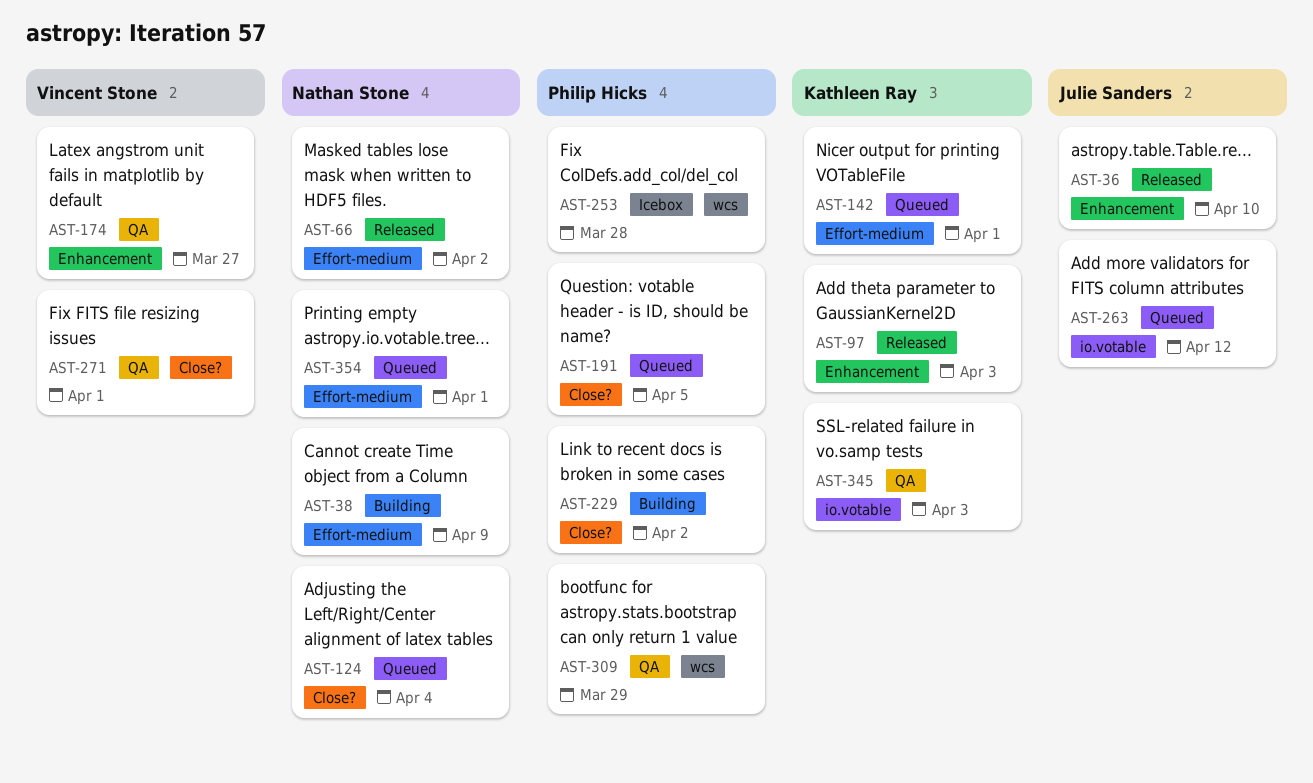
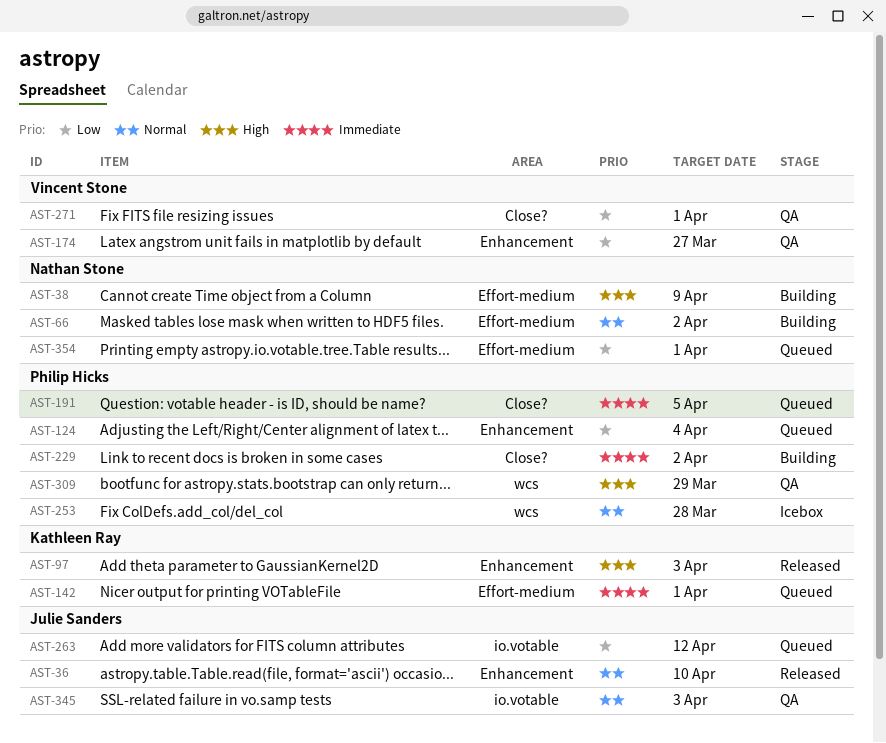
AST-66, status: Released -> Building
AST-124, owner: Nathan Stone -> Philip Hicks
AST-124, label: Close? -> Enhancement
AST-345, owner: Kathleen Ray -> Julie Sanders

